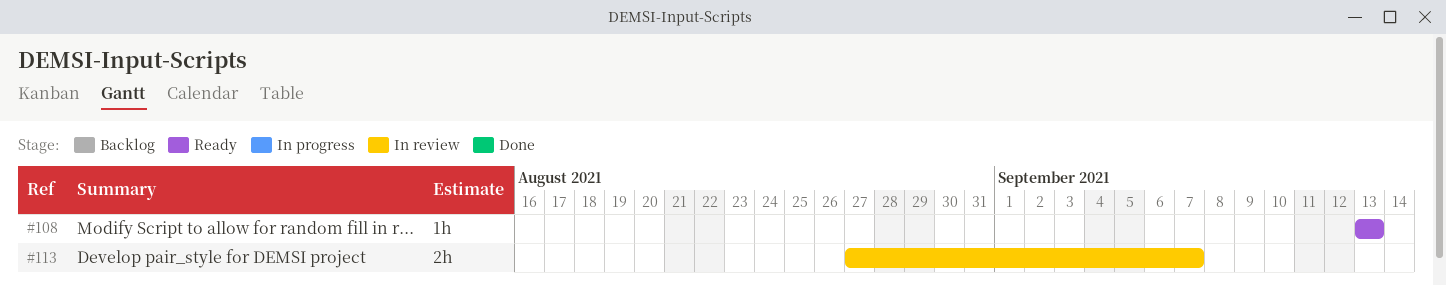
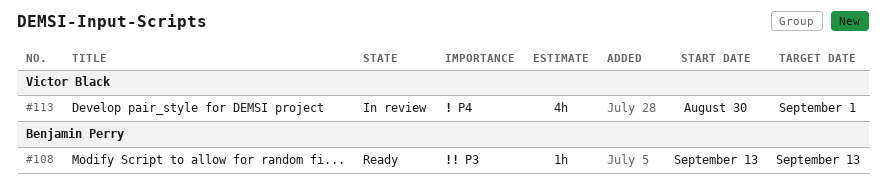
#113, estimate: 2h -> 4h
#113, start: Aug 27 -> Aug 30
#113, due: Sep 7 -> Sep 1

